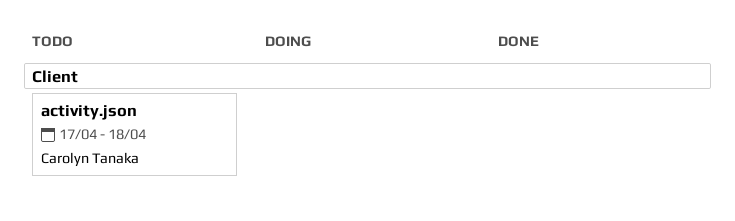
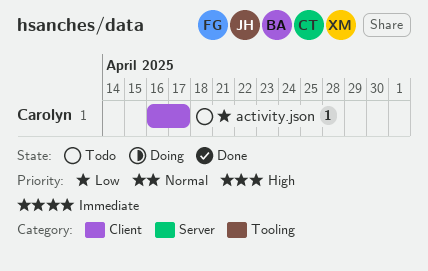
activity.json, start: Apr 17 -> Apr 16
activity.json, due: Apr 18 -> Apr 17

